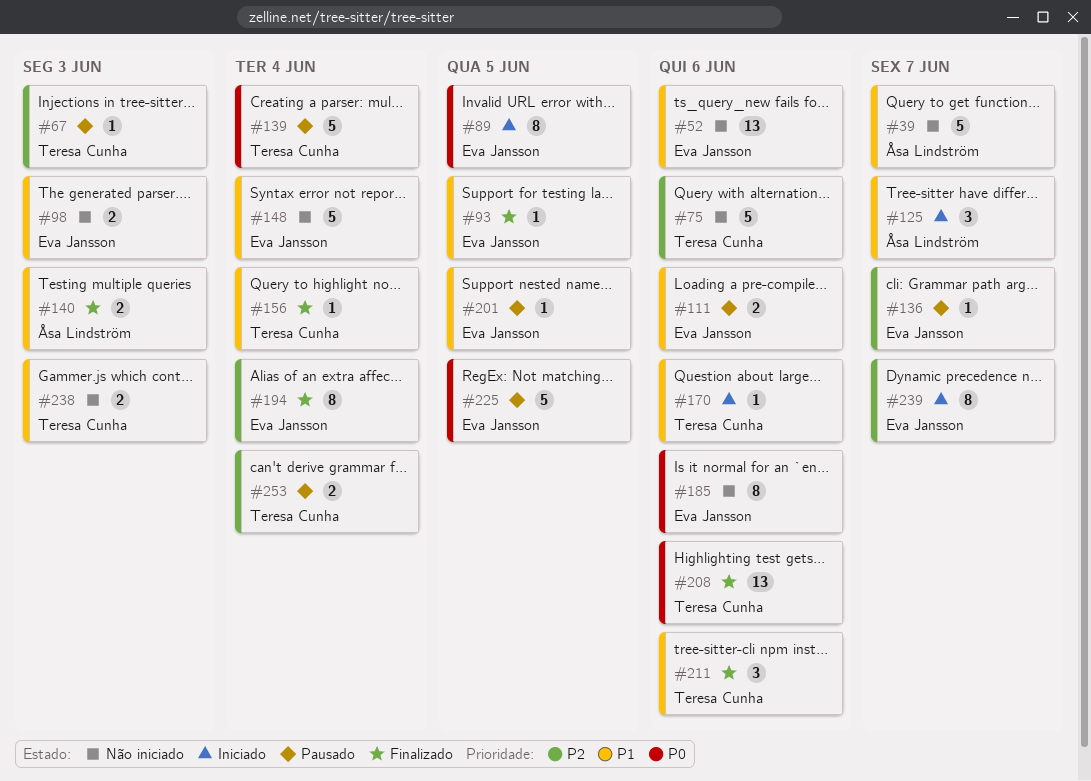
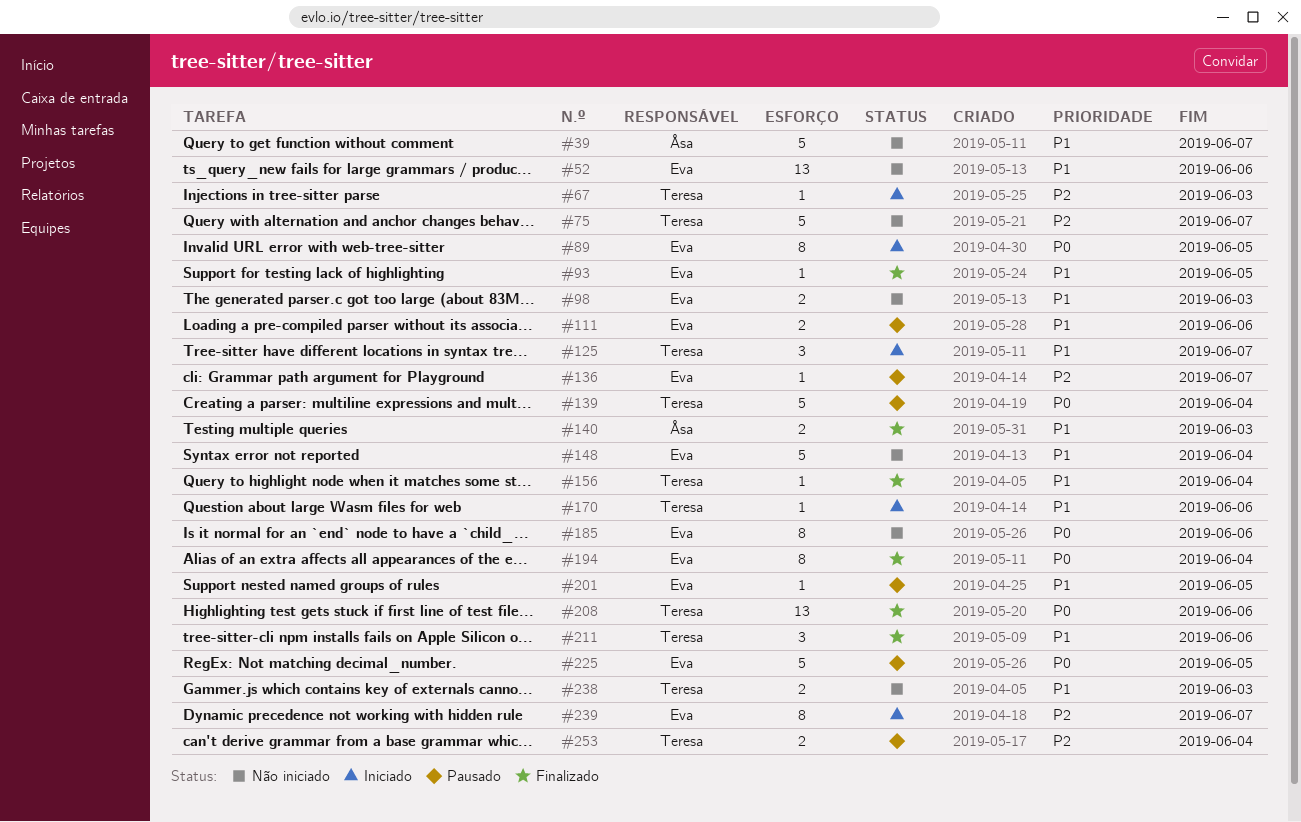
#67, status: Pausado -> Iniciado
#75, due: Jun 6 -> Jun 7
#125, owner: Åsa Lindström -> Teresa Cunha
#194, priority: P2 -> P0

